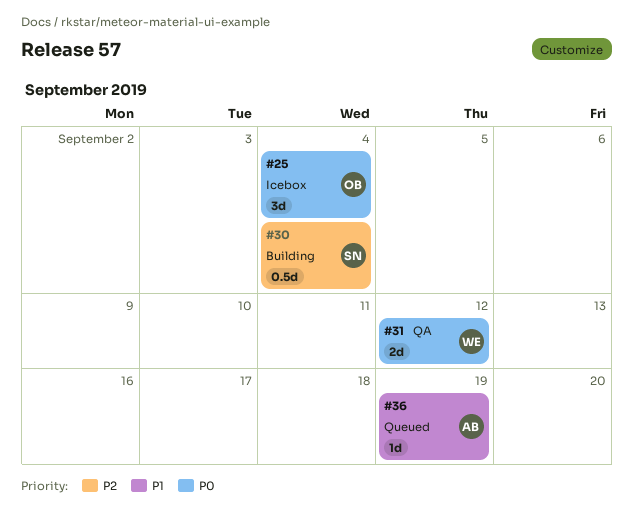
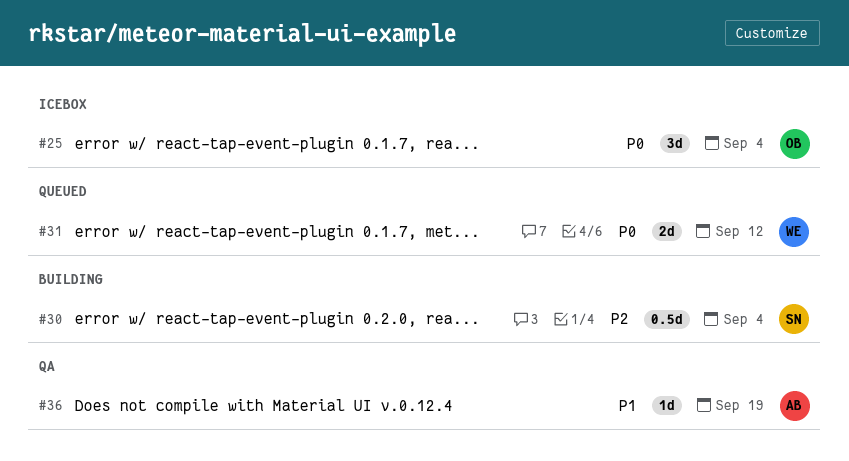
#31, status: QA -> Queued
#36, status: Queued -> QA

